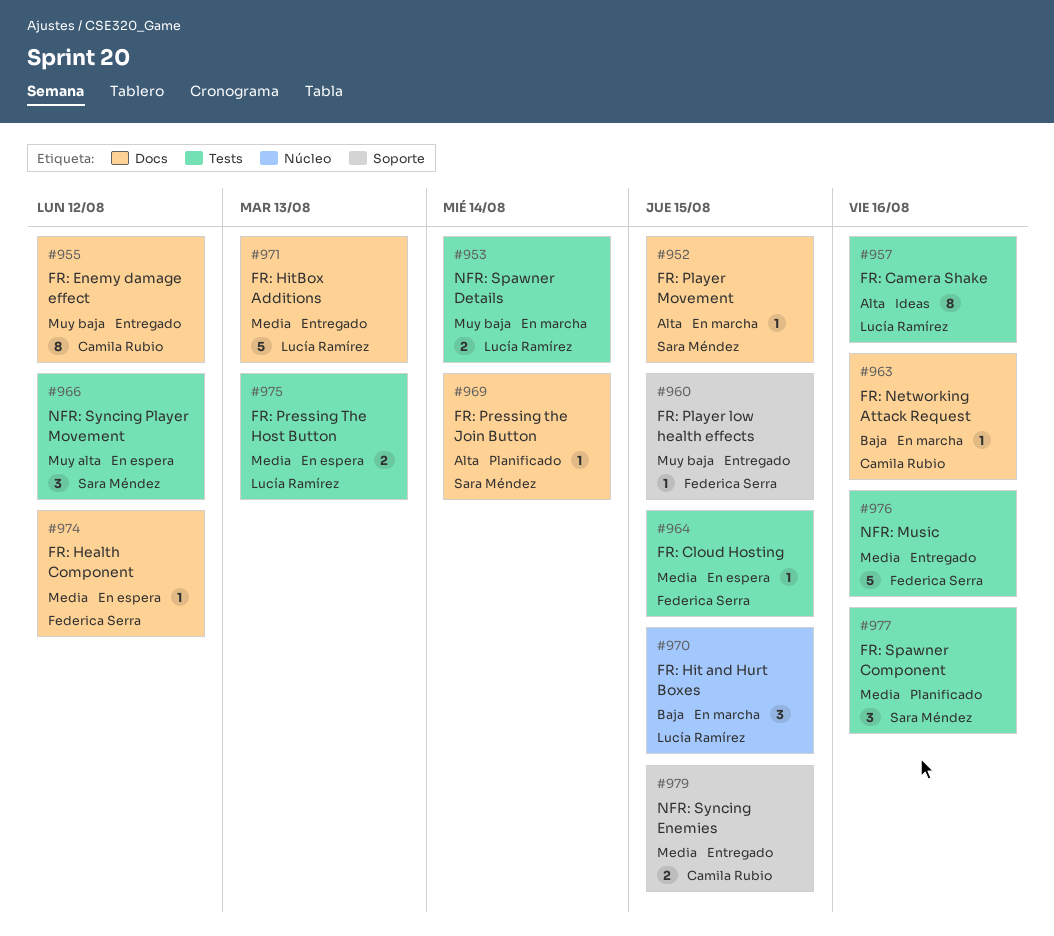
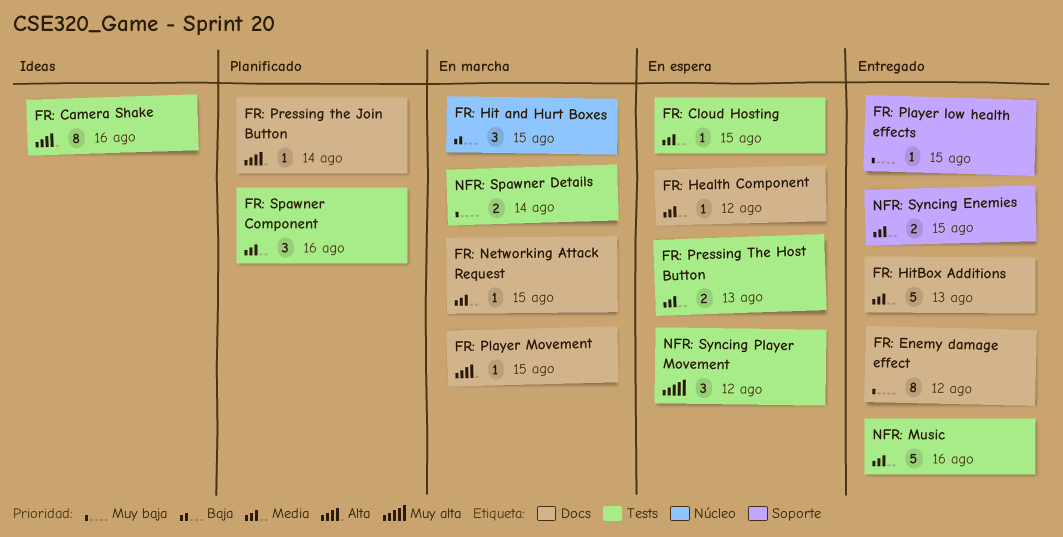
FR: Networking Attack Request, priority: Baja -> Media
FR: Networking Attack Request, due: Aug 16 -> Aug 15

